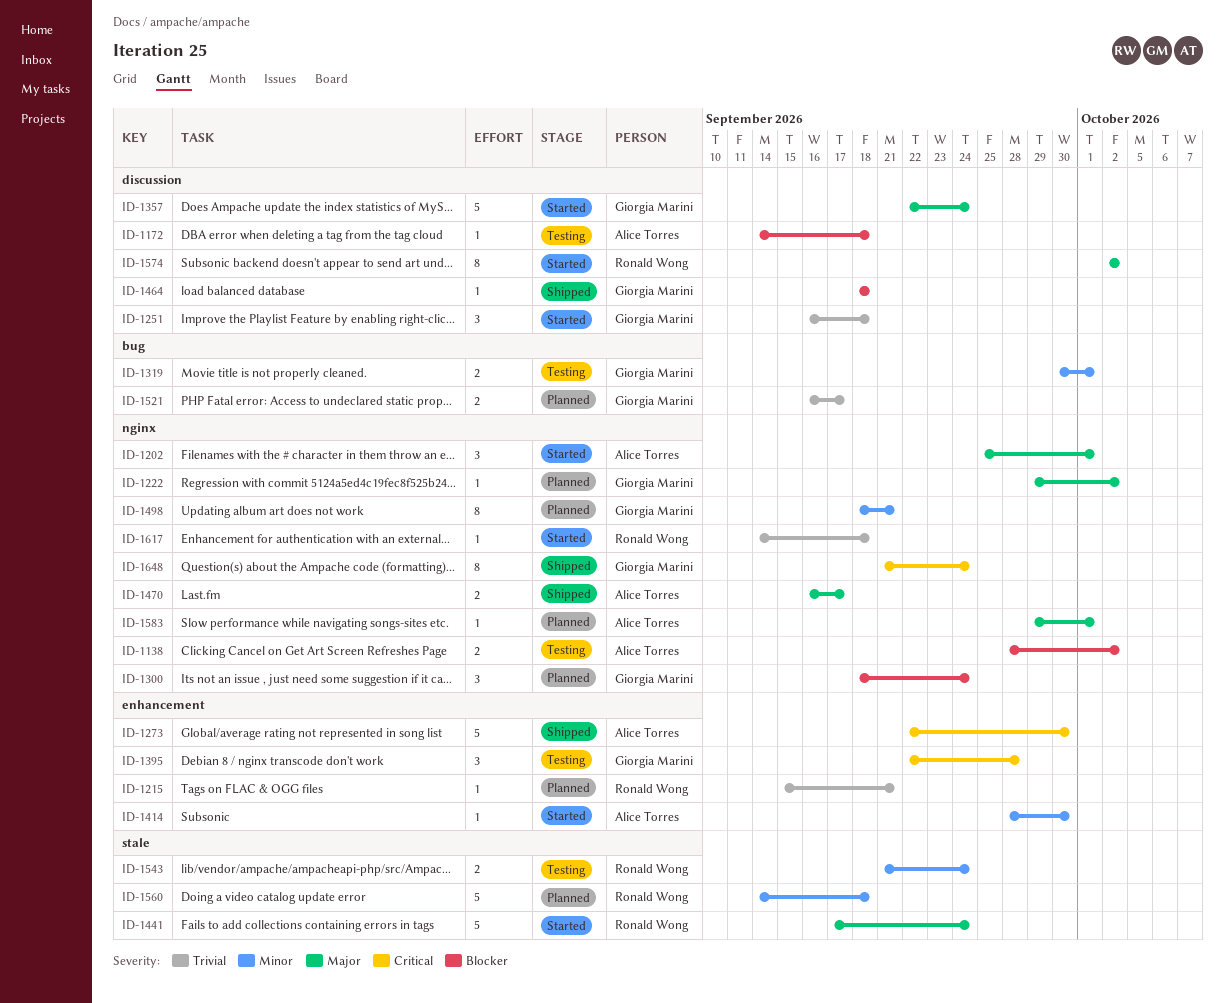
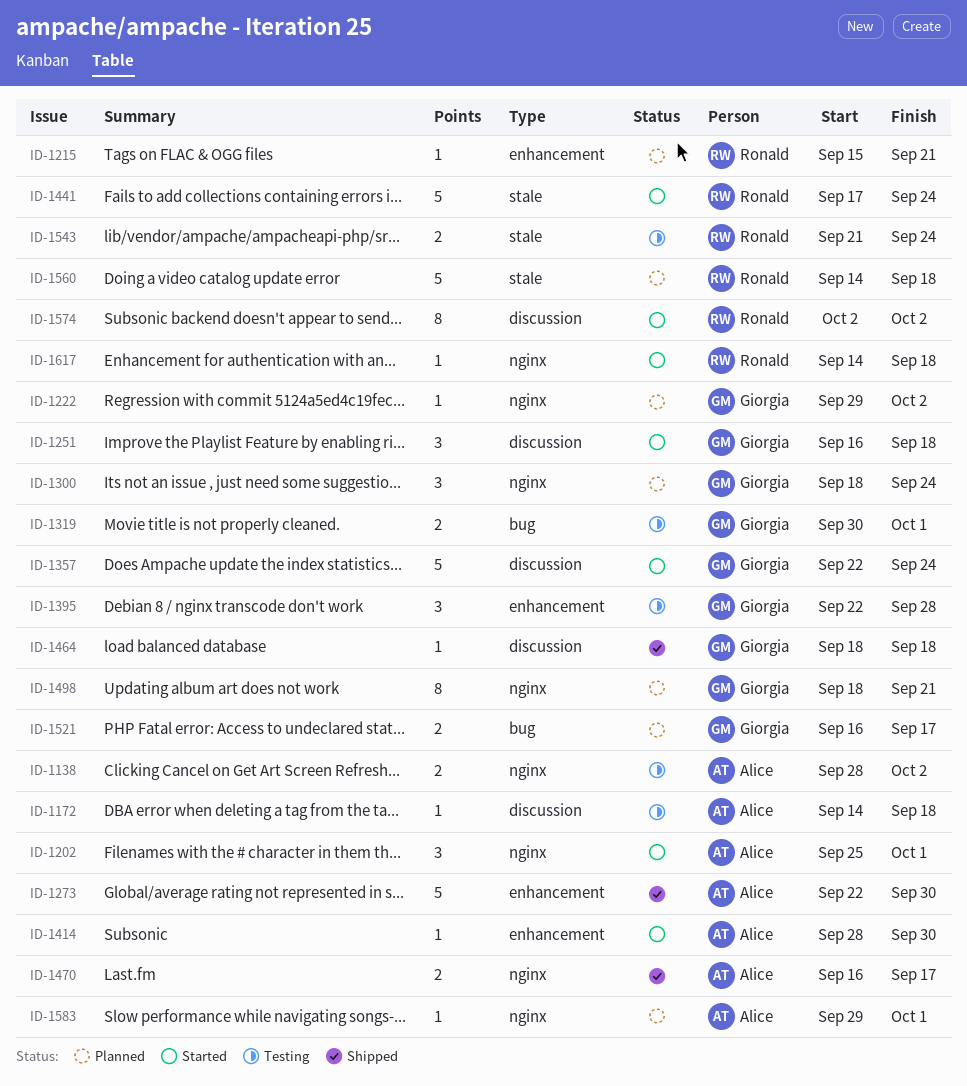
ID-1648: present -> none

